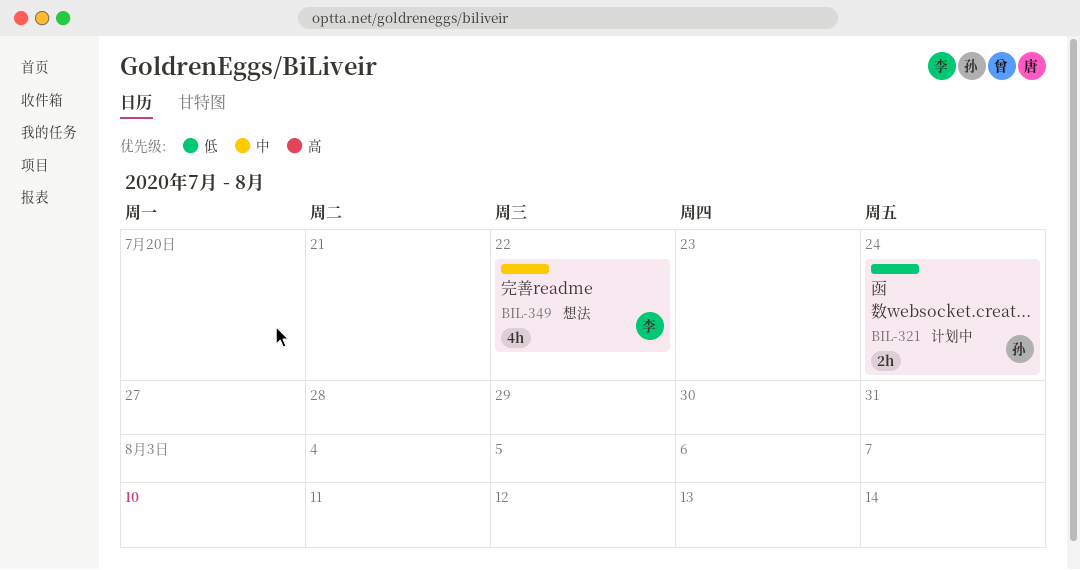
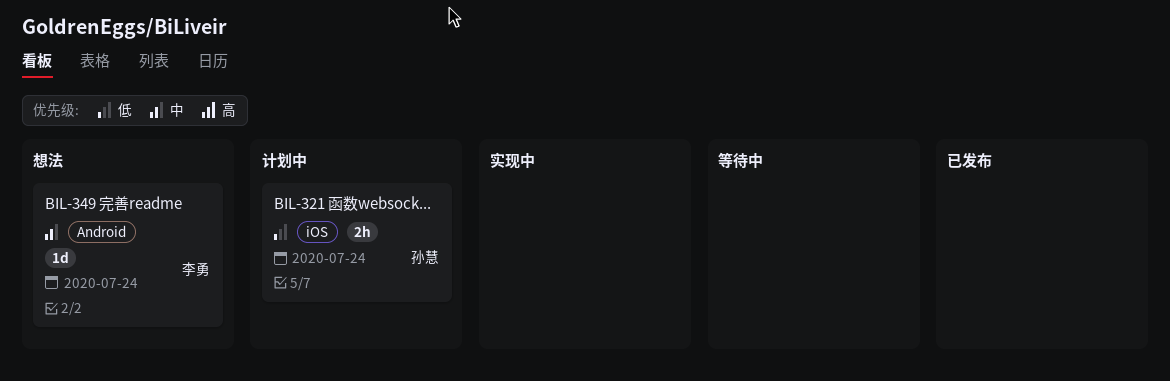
BIL-349, estimate: 4h -> 1d
BIL-349, due: Jul 22 -> Jul 24

